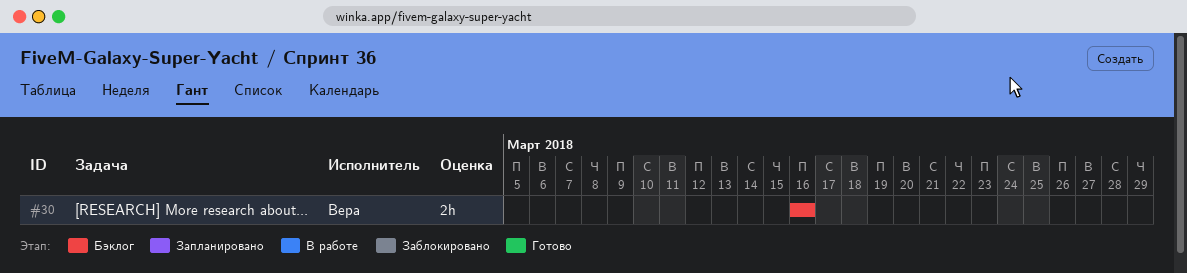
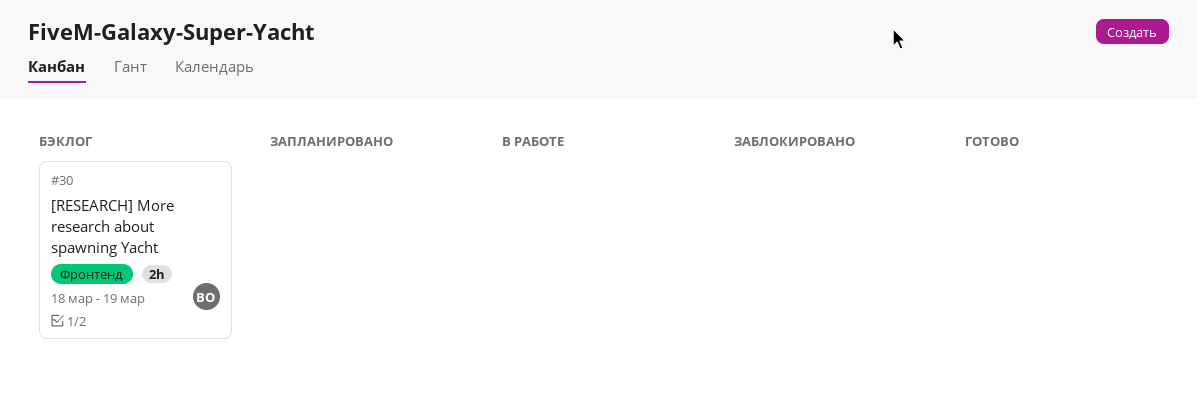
#30, start: Mar 16 -> Mar 18
#30, due: Mar 16 -> Mar 19

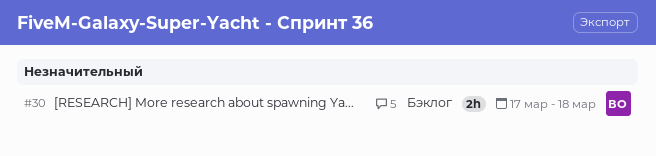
#30, start: Mar 18 -> Mar 17
#30, due: Mar 19 -> Mar 18

